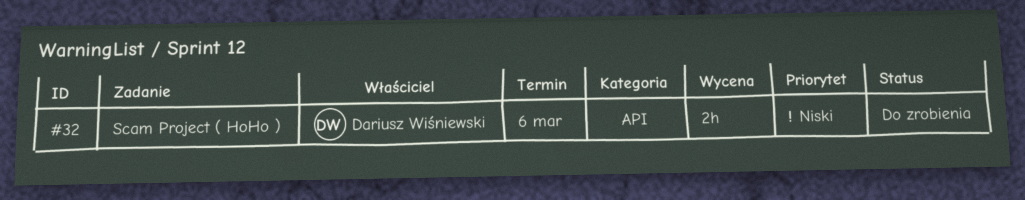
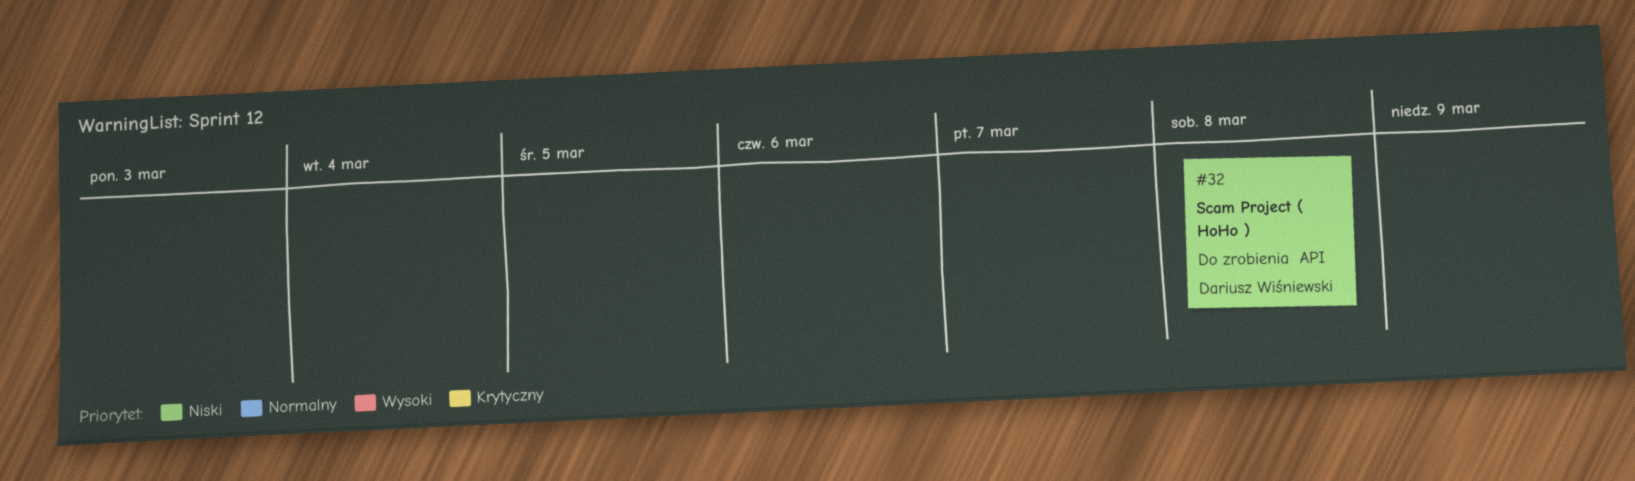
#32, due: Mar 6 -> Mar 8

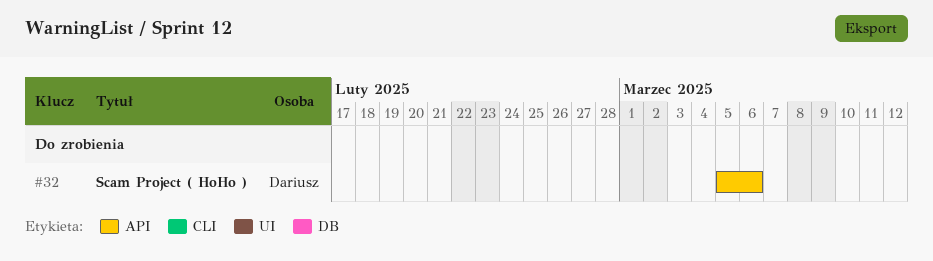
#32, due: Mar 8 -> Mar 6

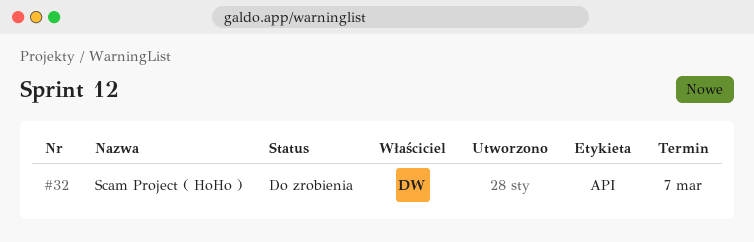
#32, due: Mar 6 -> Mar 7

